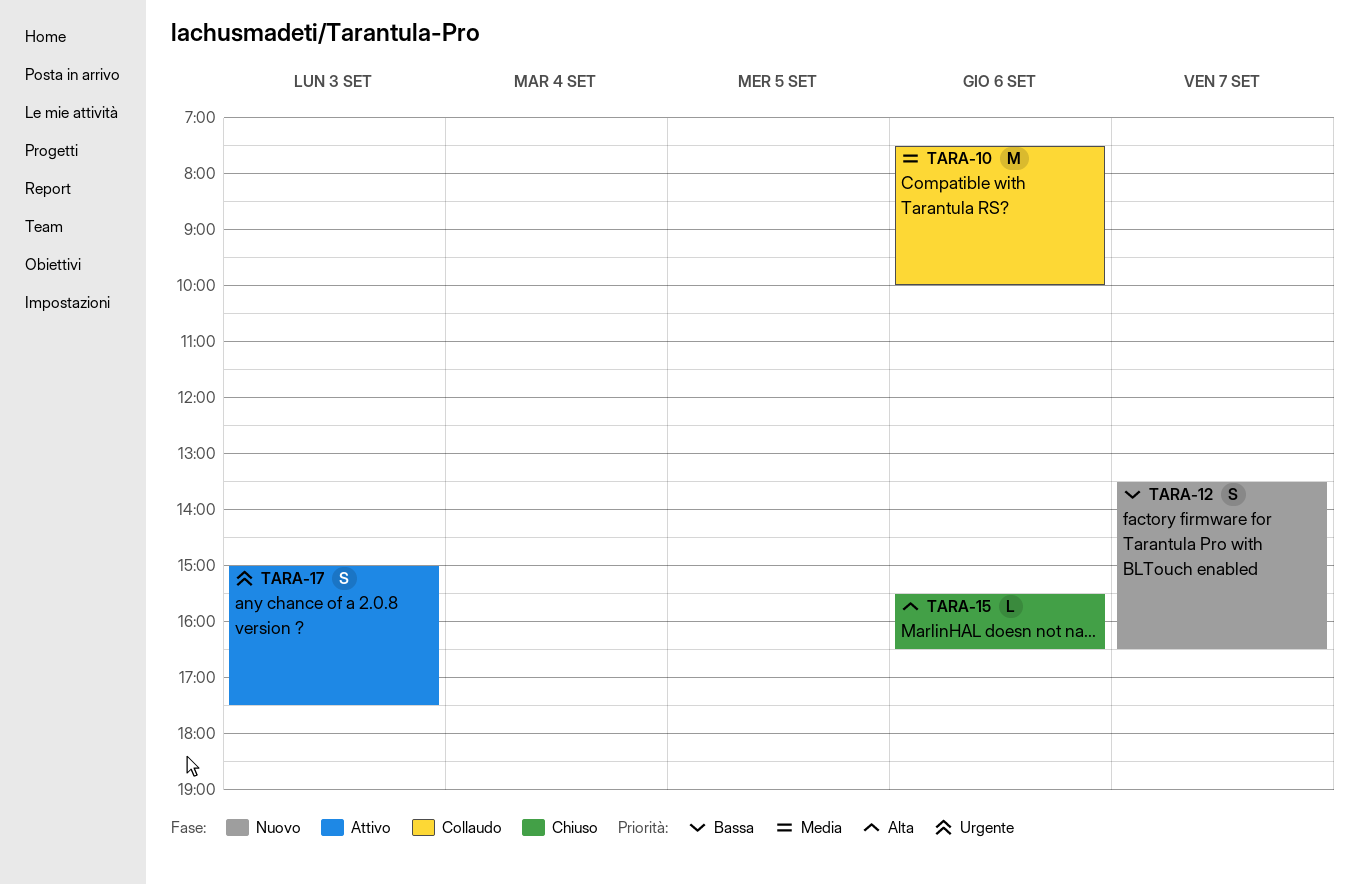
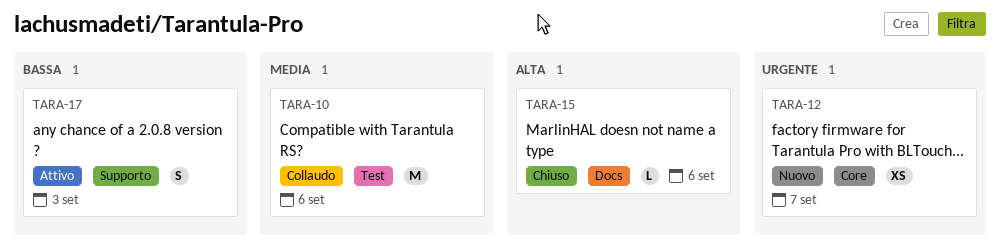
TARA-12, priority: Bassa -> Urgente
TARA-12, estimate: S -> XS
TARA-17, priority: Urgente -> Bassa

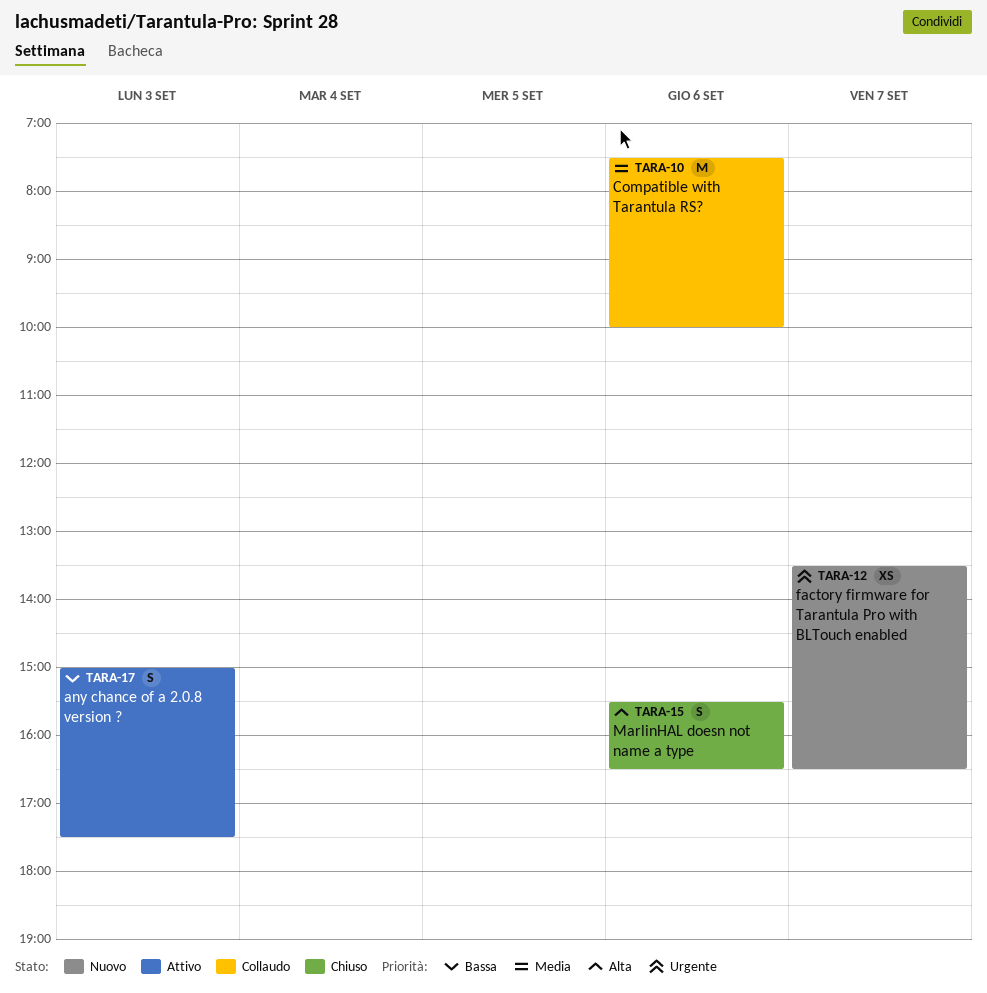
TARA-15, estimate: L -> S

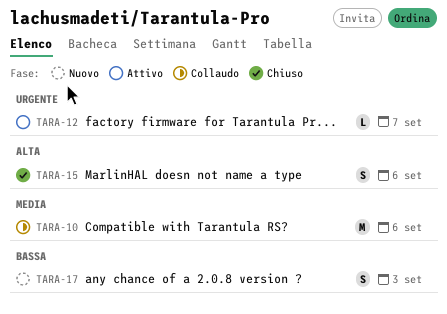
TARA-12, status: Nuovo -> Attivo
TARA-12, estimate: XS -> L
TARA-17, status: Attivo -> Nuovo

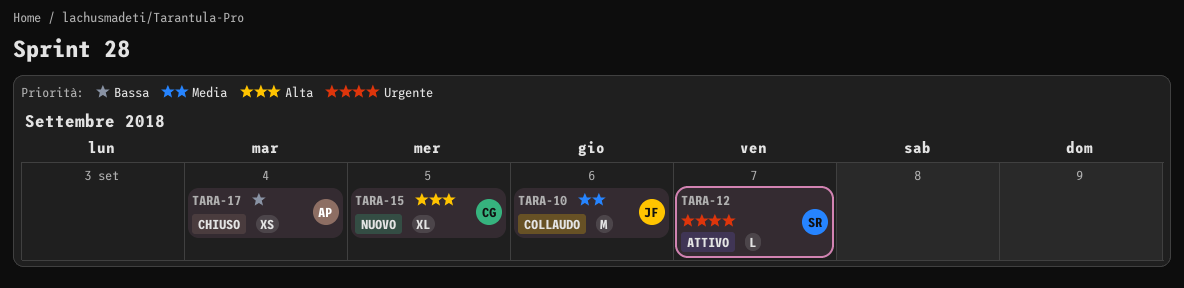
TARA-15, status: Chiuso -> Nuovo
TARA-15, estimate: S -> XL
TARA-15, day: Sep 6 -> Sep 5
TARA-17, status: Nuovo -> Chiuso
TARA-17, estimate: S -> XS
TARA-17, day: Sep 3 -> Sep 4

